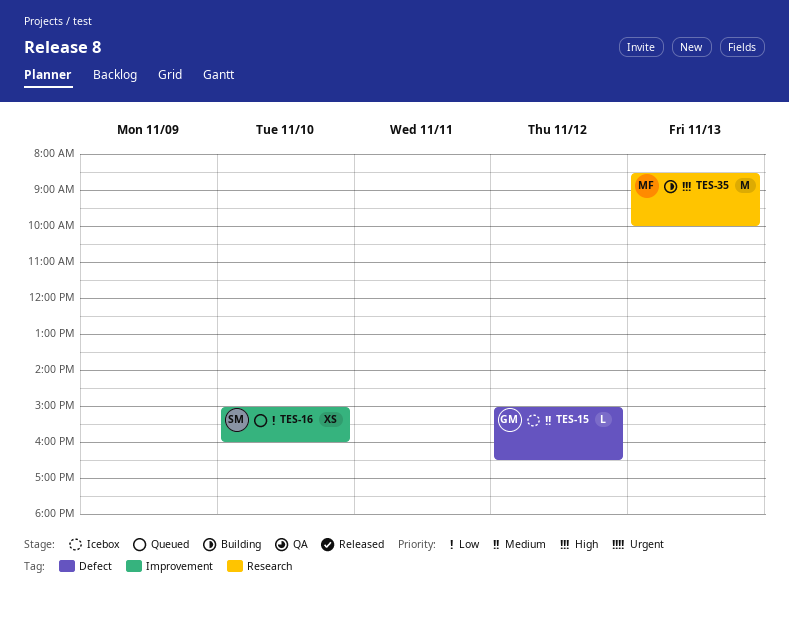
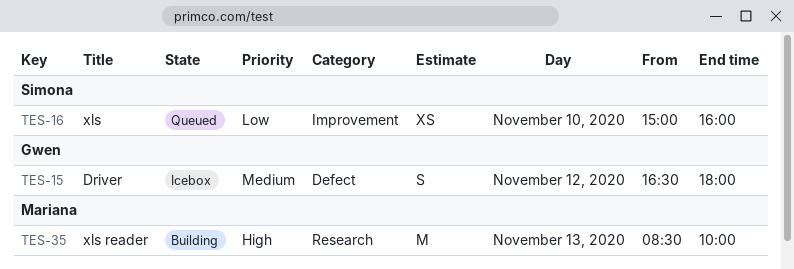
TES-15, estimate: L -> S
TES-15, begins: 15:00 -> 16:30
TES-15, ends: 16:30 -> 18:00

